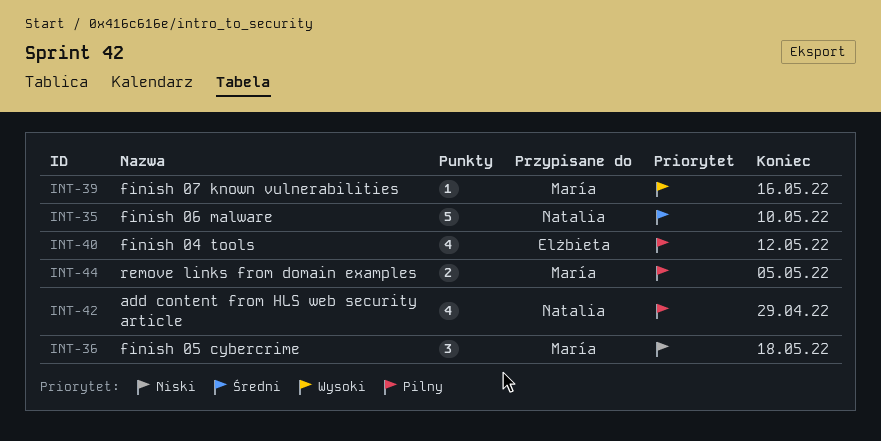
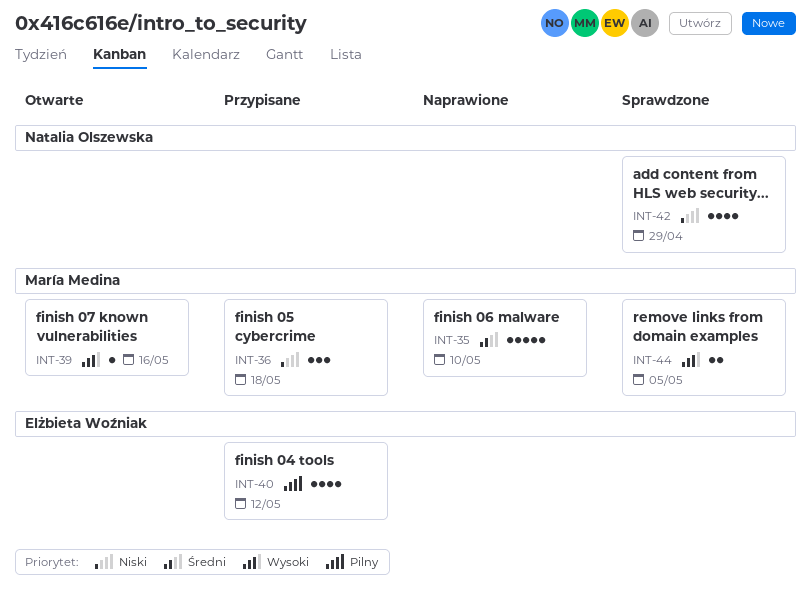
INT-35, owner: Natalia Olszewska -> María Medina
INT-42, priority: Pilny -> Niski
INT-44, priority: Pilny -> Wysoki

